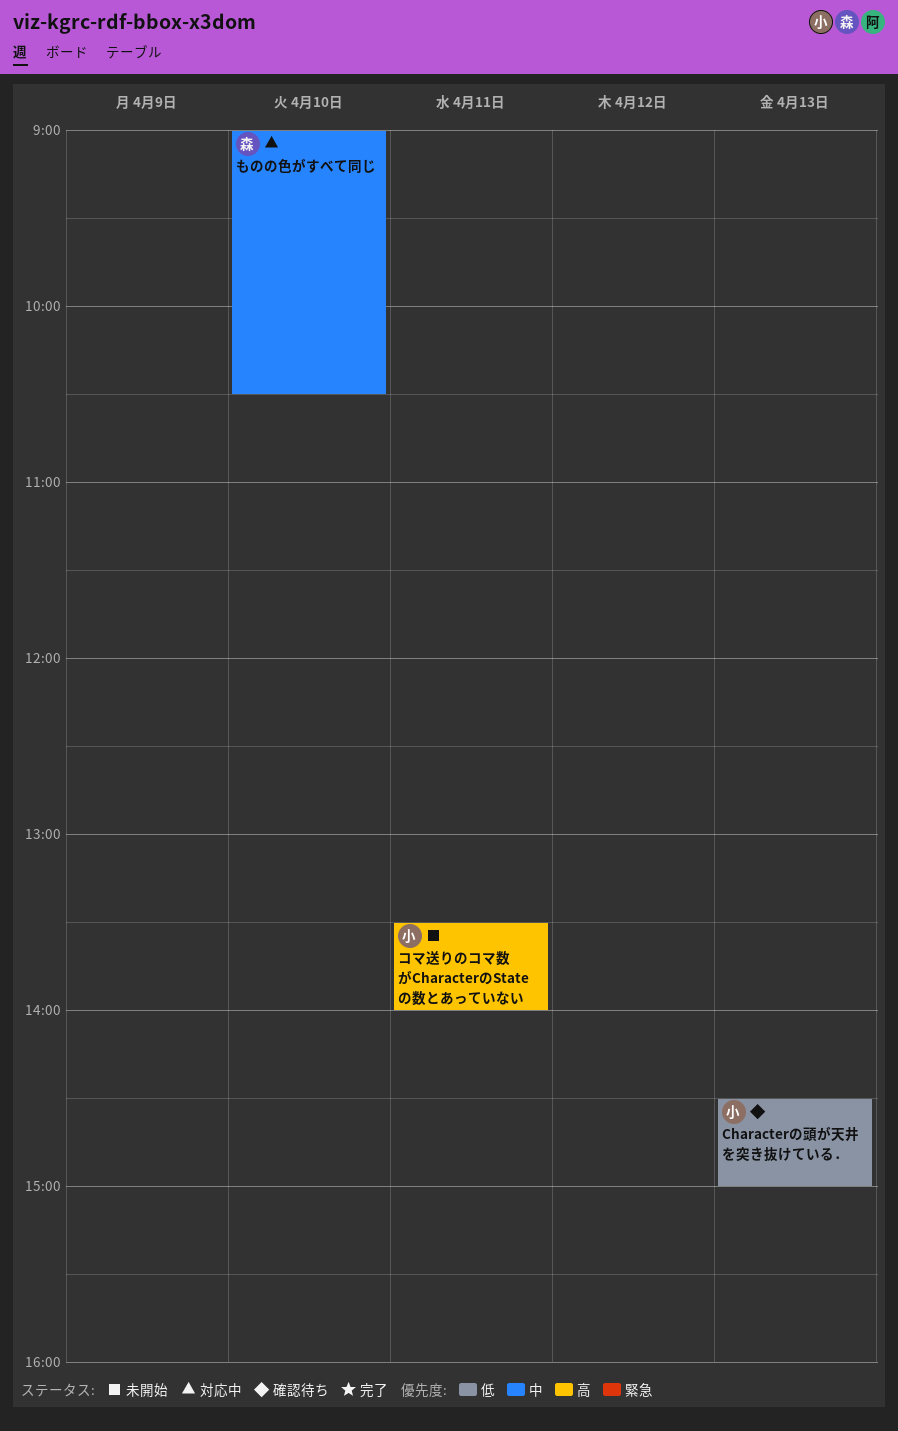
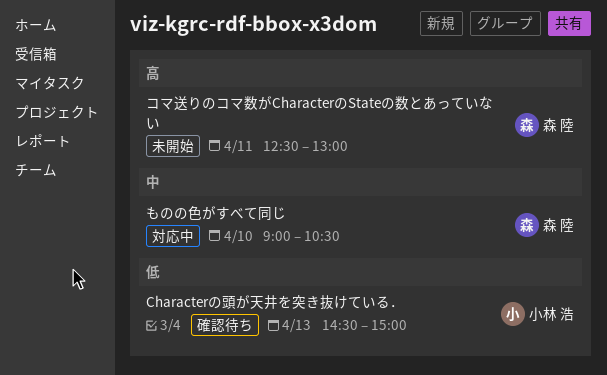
コマ送りのコマ数がCharacterのStateの数とあっていない, owner: 小林 浩 -> 森 陸
コマ送りのコマ数がCharacterのStateの数とあっていない, begins: 13:30 -> 12:30
コマ送りのコマ数がCharacterのStateの数とあっていない, ends: 14:00 -> 13:00

